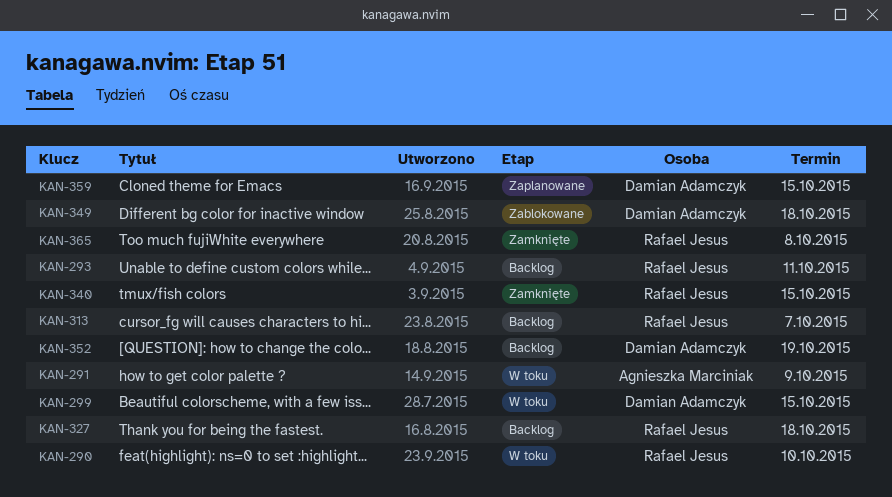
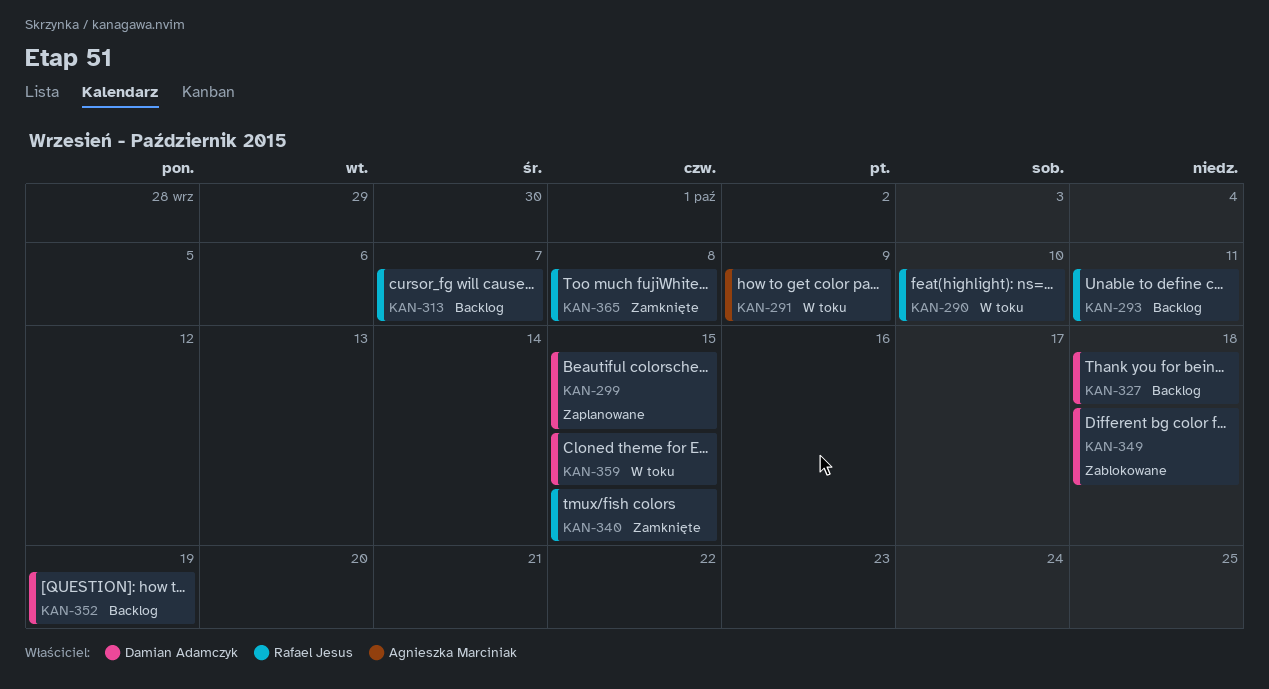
KAN-299, status: W toku -> Zaplanowane
KAN-327, owner: Rafael Jesus -> Damian Adamczyk
KAN-359, status: Zaplanowane -> W toku

